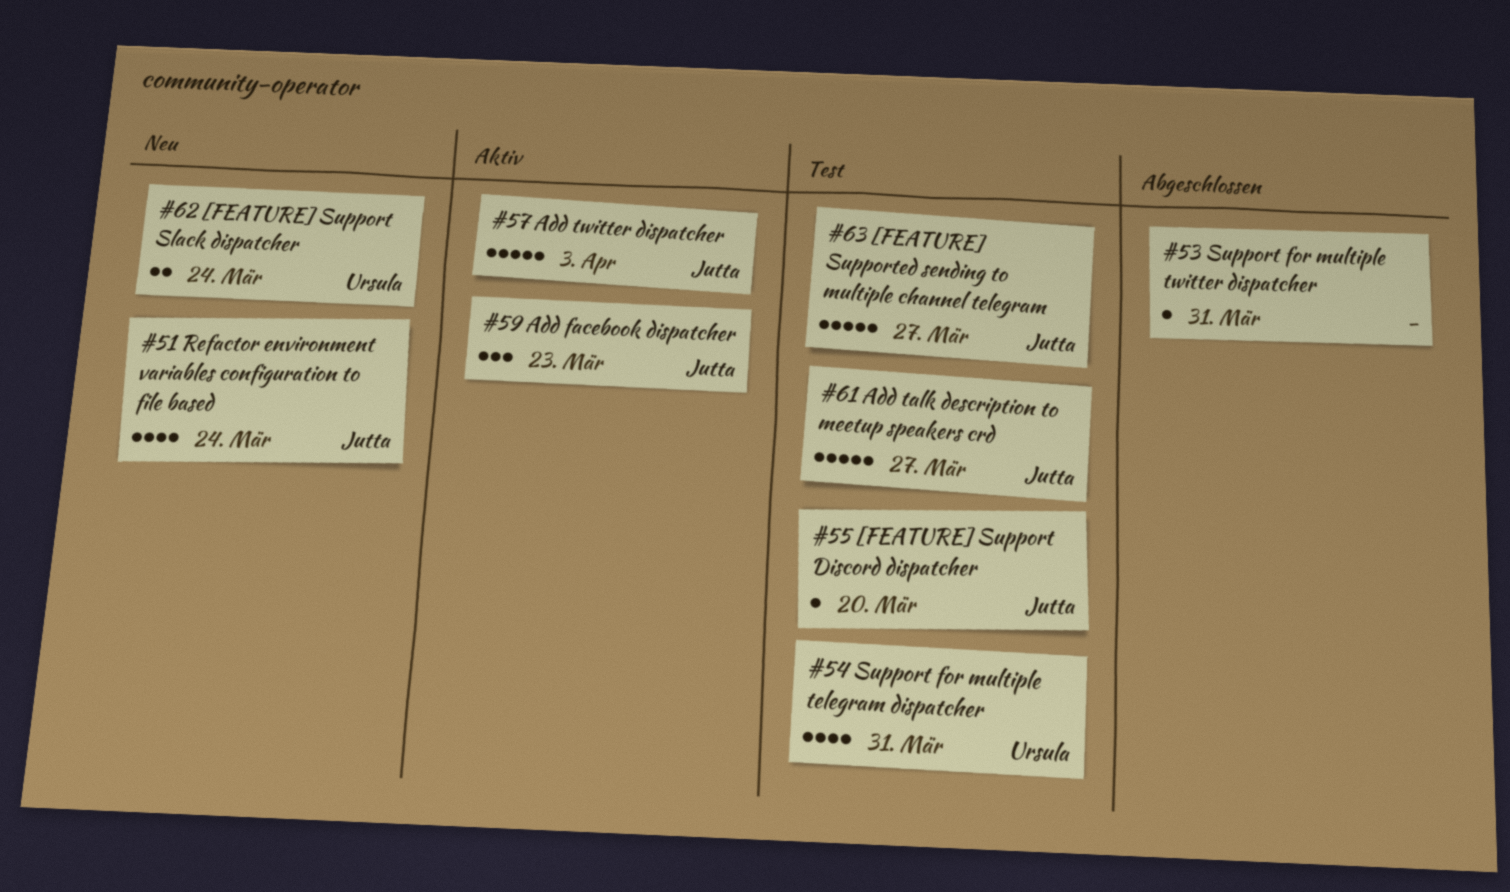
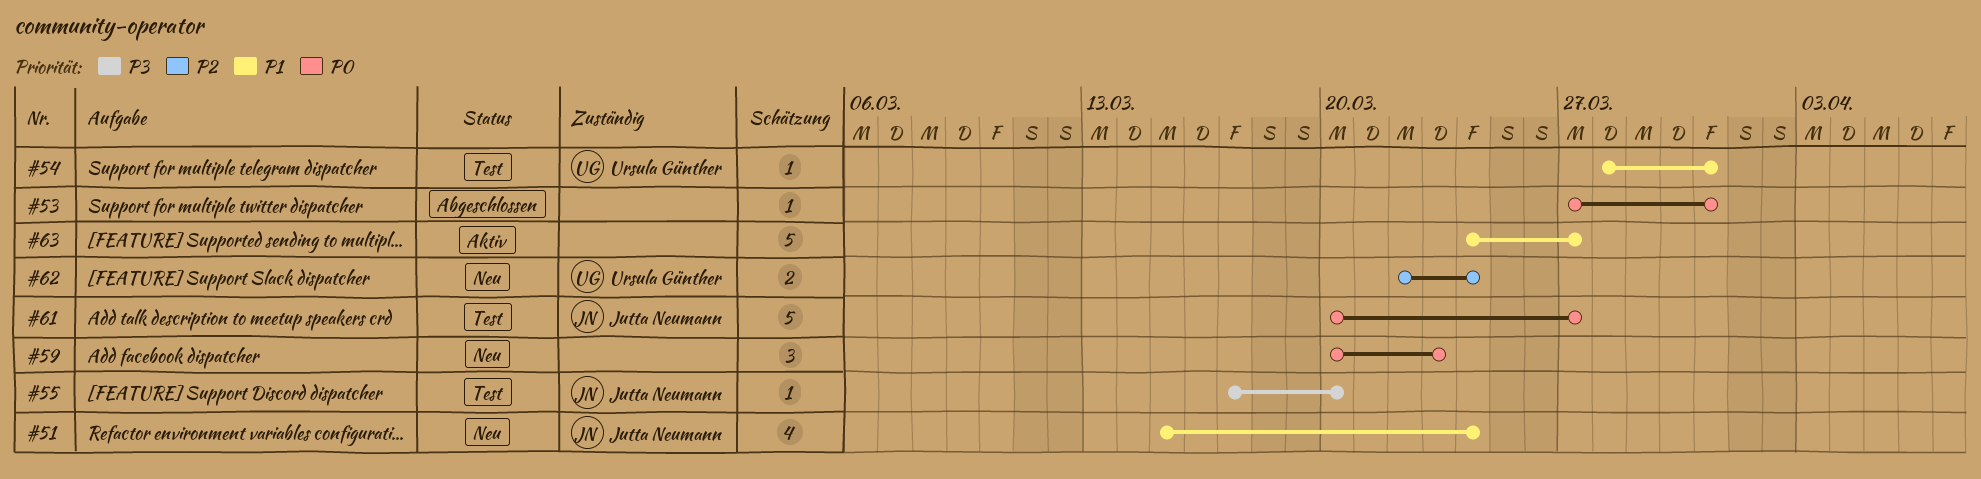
#54, estimate: 4 -> 1
#57: present -> none
#59, status: Aktiv -> Neu
#59, owner: Jutta Neumann -> none
#63, status: Test -> Aktiv
#63, owner: Jutta Neumann -> none

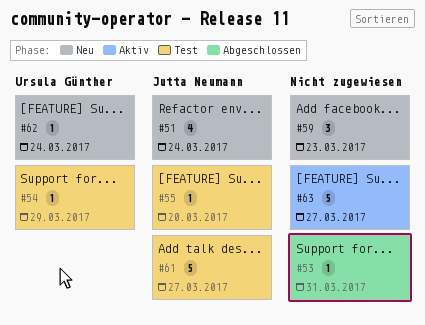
#54, due: Mar 31 -> Mar 29
#62, estimate: 2 -> 1

